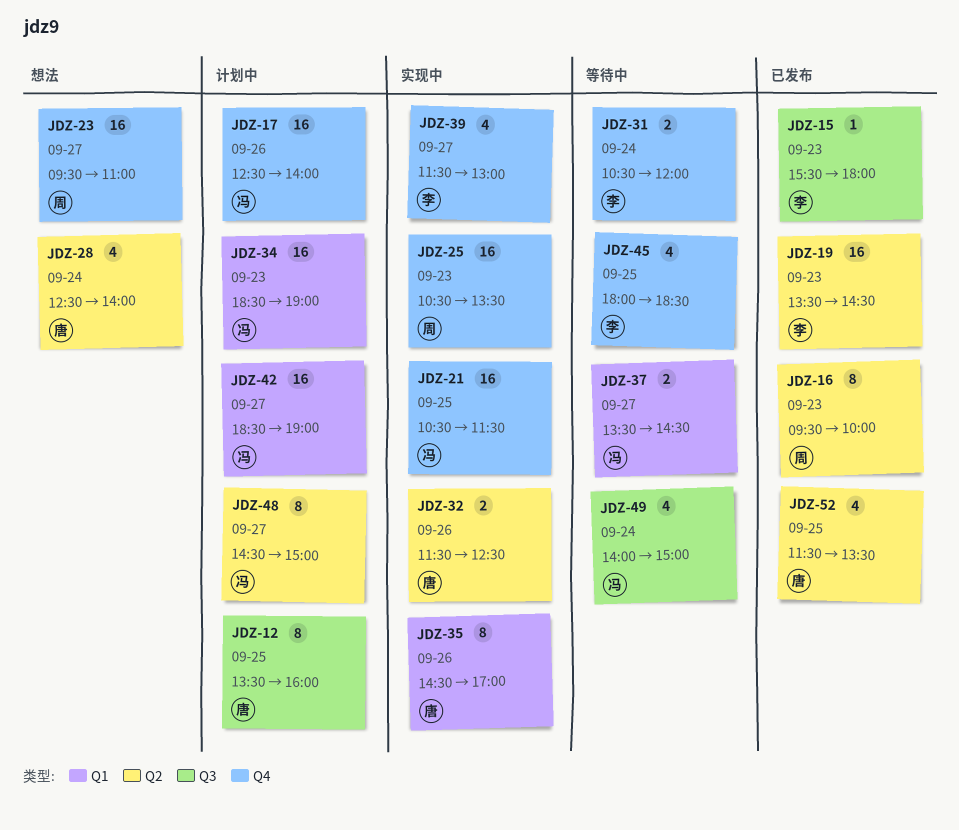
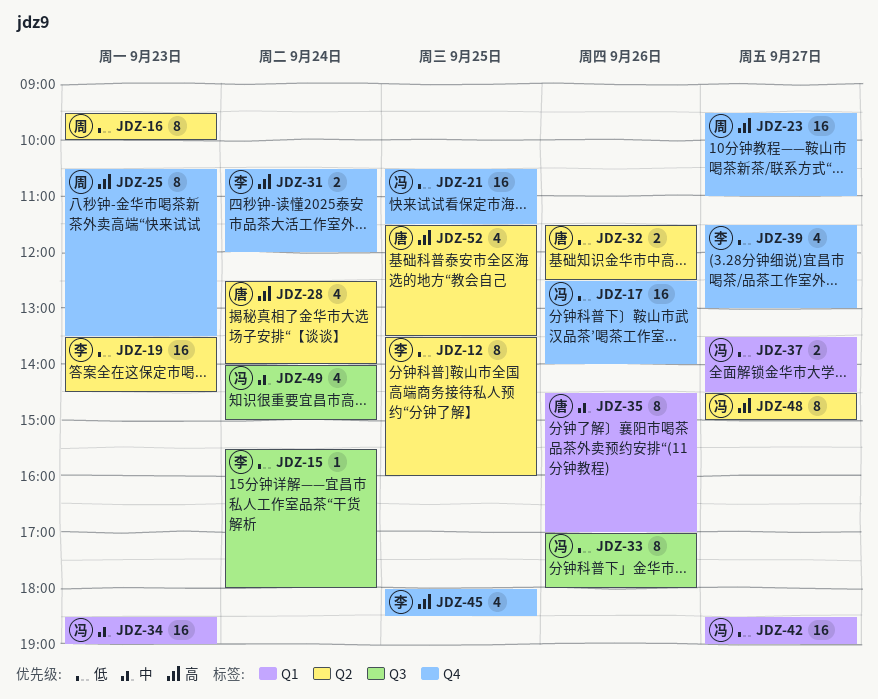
JDZ-12, owner: 唐 -> 李
JDZ-12, label: Q3 -> Q2
JDZ-15, day: Sep 23 -> Sep 24
JDZ-25, estimate: 16 -> 8
JDZ-33: none -> present

